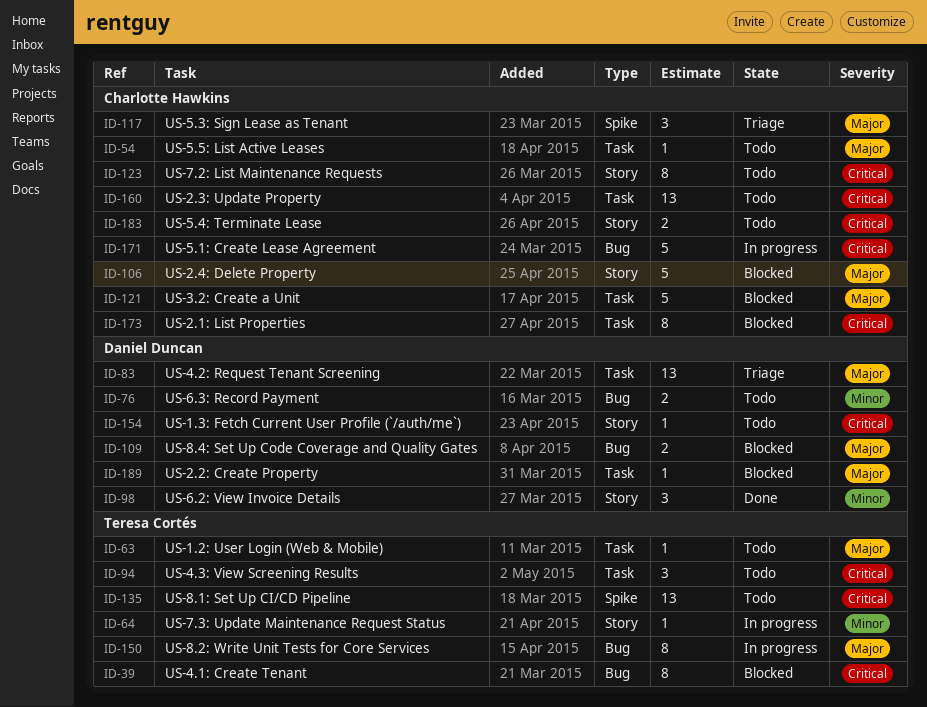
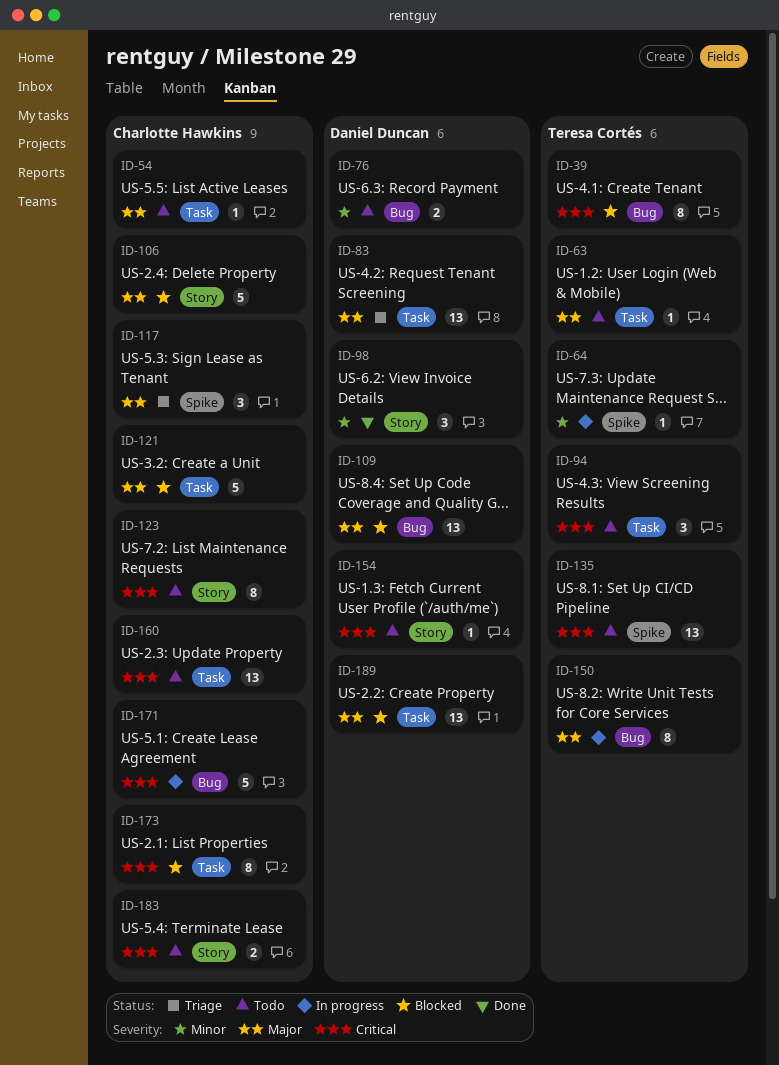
ID-64, label: Story -> Spike
ID-109, estimate: 2 -> 13
ID-189, estimate: 1 -> 13

